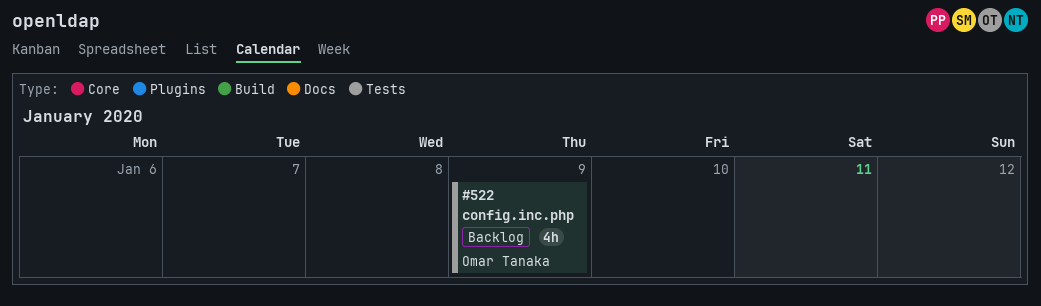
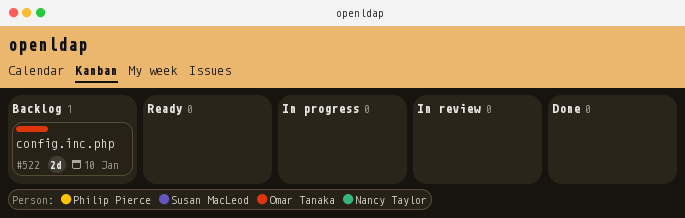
#522, estimate: 4h -> 2d
#522, due: Jan 9 -> Jan 10

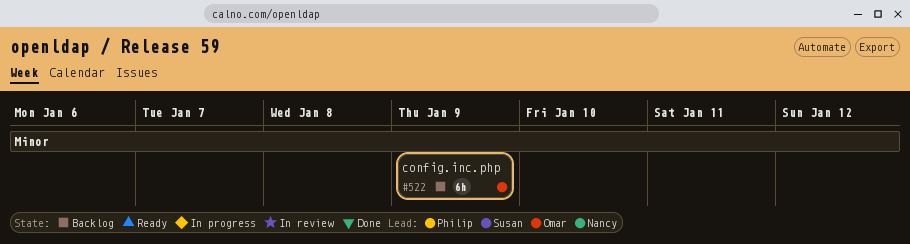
#522, estimate: 2d -> 6h
#522, due: Jan 10 -> Jan 9

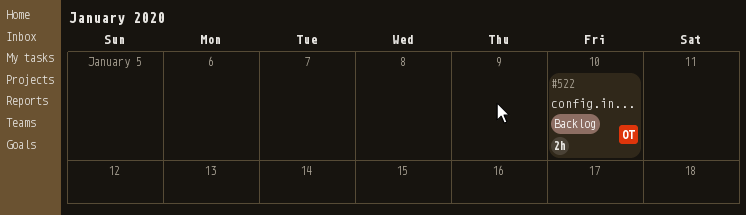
#522, estimate: 6h -> 2h
#522, due: Jan 9 -> Jan 10

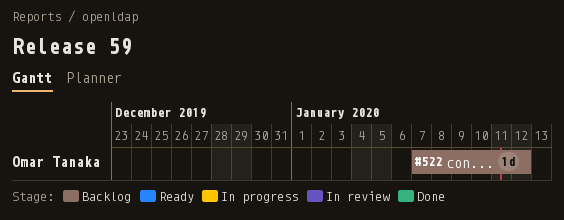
#522, estimate: 2h -> 1d
#522, due: Jan 10 -> Jan 12

